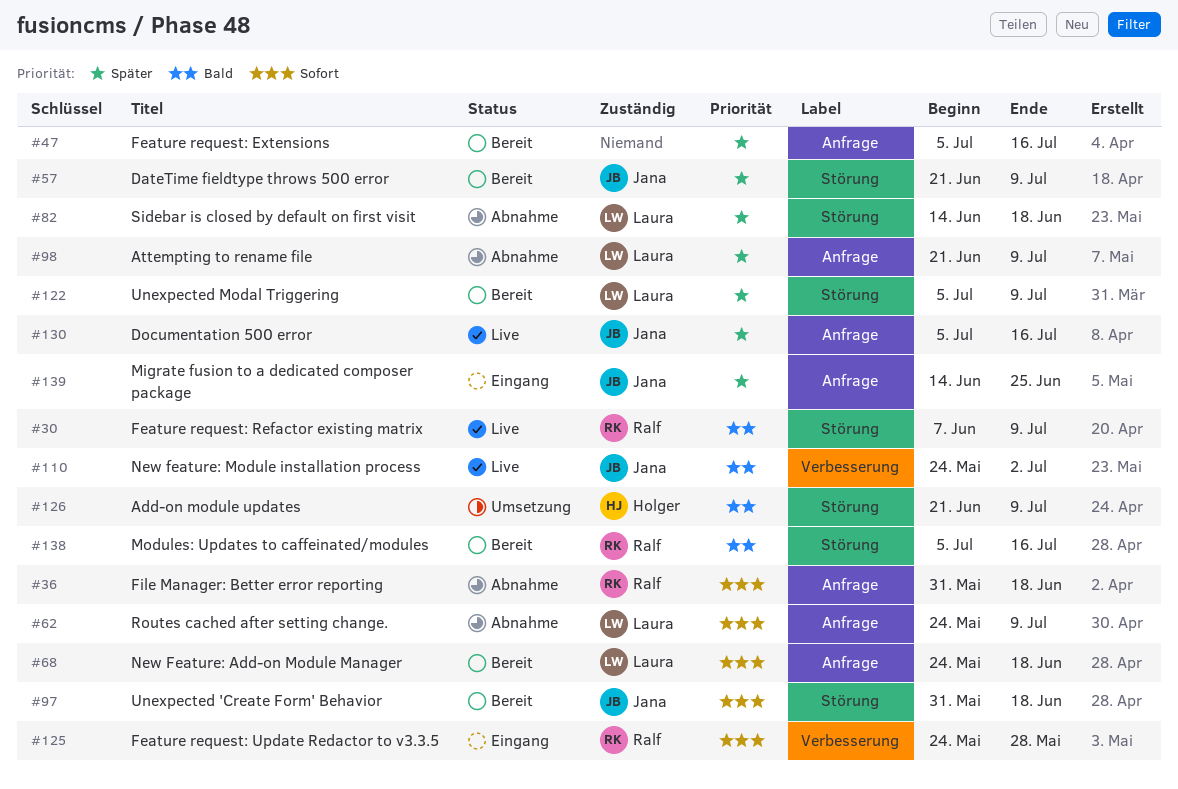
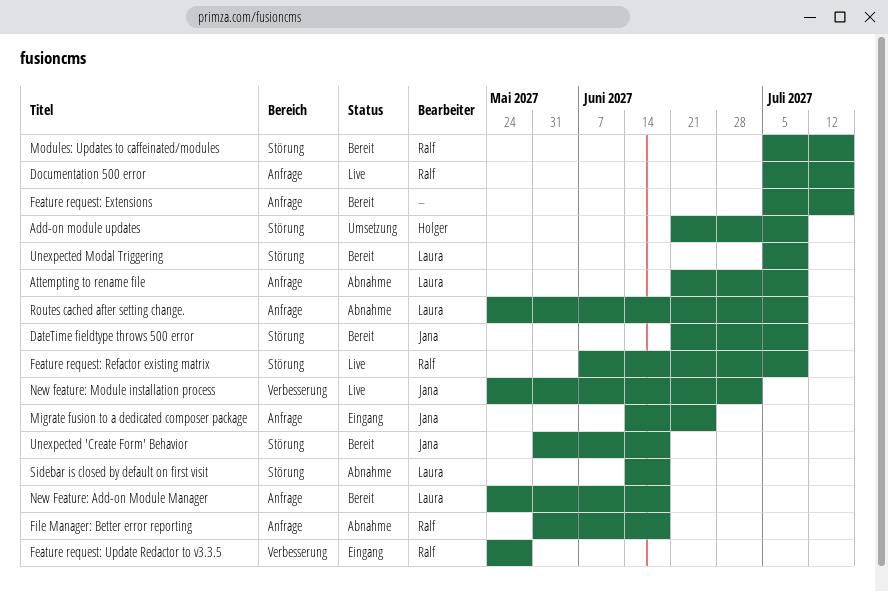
Documentation 500 error, owner: Jana -> Ralf

